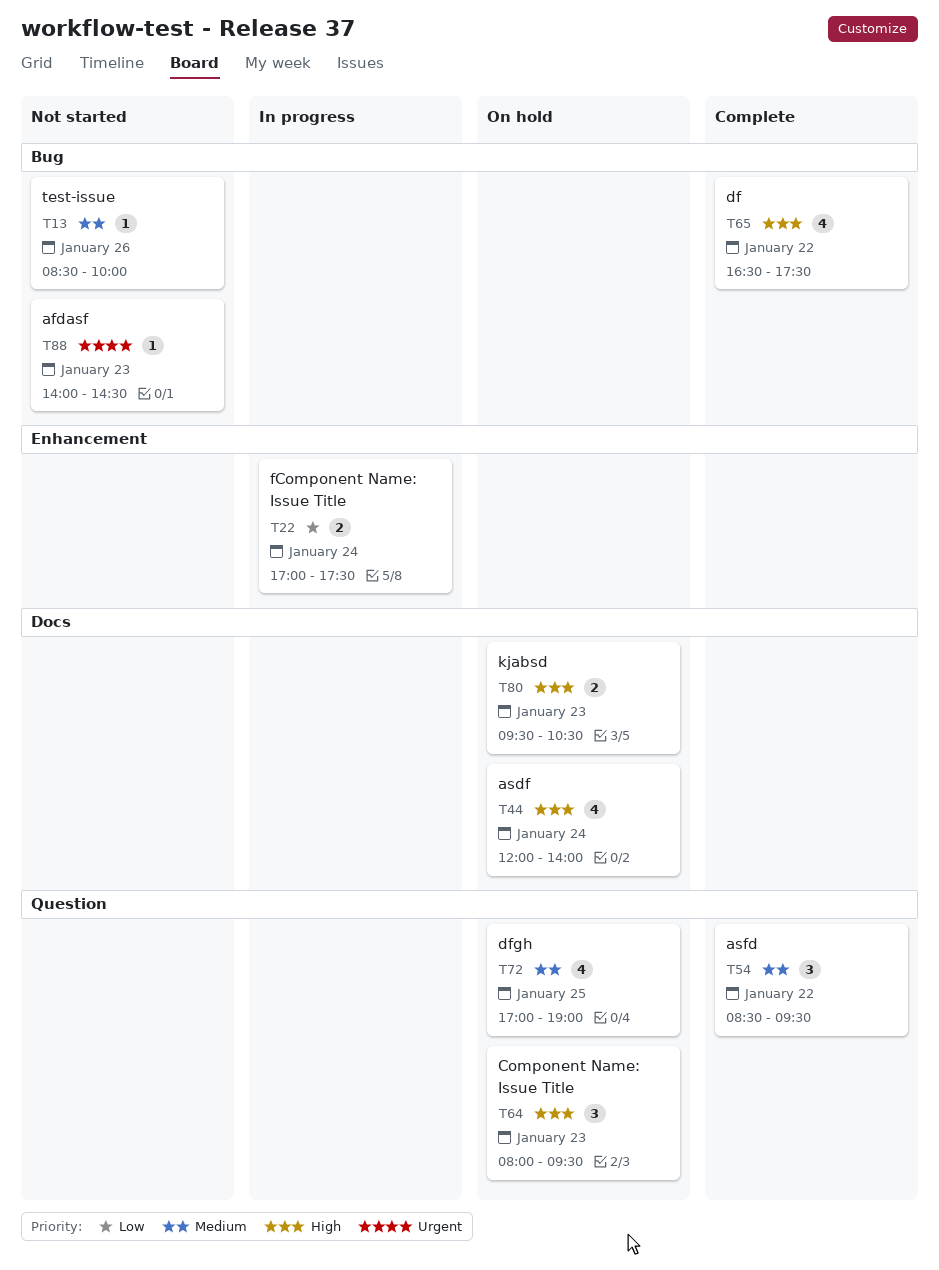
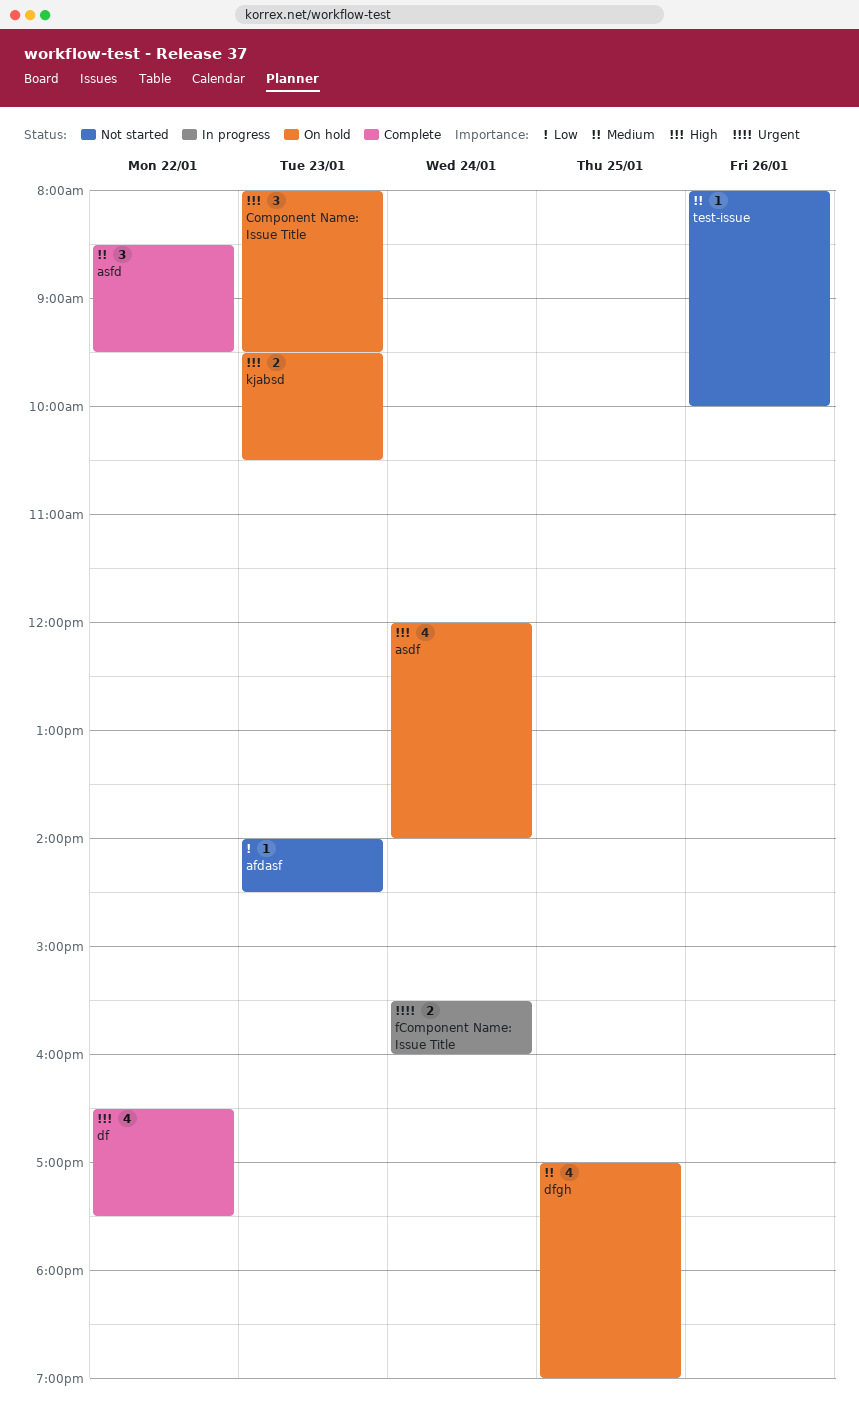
afdasf, priority: Urgent -> Low
fComponent Name: Issue Title, priority: Low -> Urgent
fComponent Name: Issue Title, begins: 17:00 -> 15:30
fComponent Name: Issue Title, ends: 17:30 -> 16:00
test-issue, begins: 08:30 -> 08:00

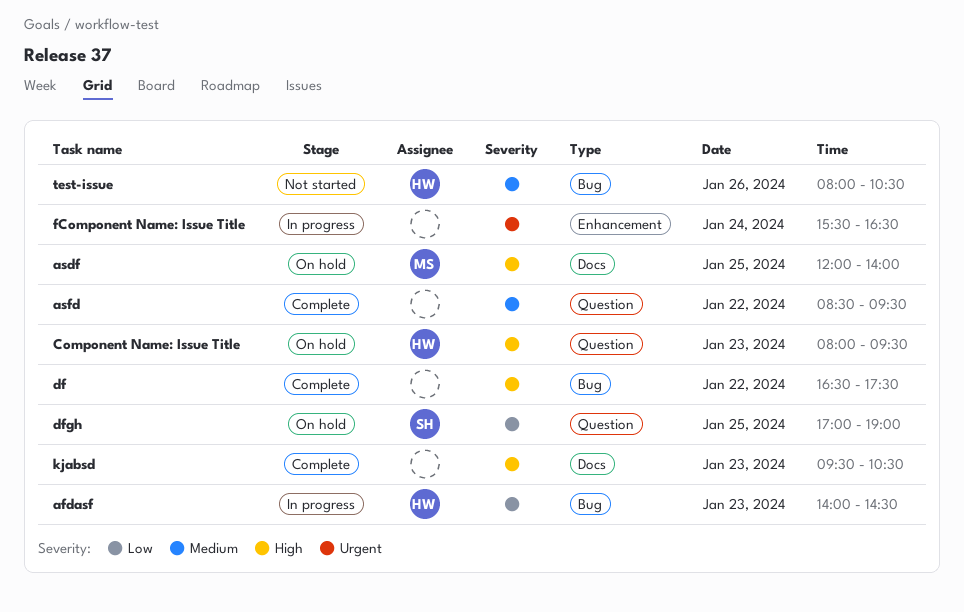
afdasf, status: Not started -> In progress
asdf, day: Jan 24 -> Jan 25
dfgh, priority: Medium -> Low
fComponent Name: Issue Title, ends: 16:00 -> 16:30
kjabsd, status: On hold -> Complete
test-issue, ends: 10:00 -> 10:30

